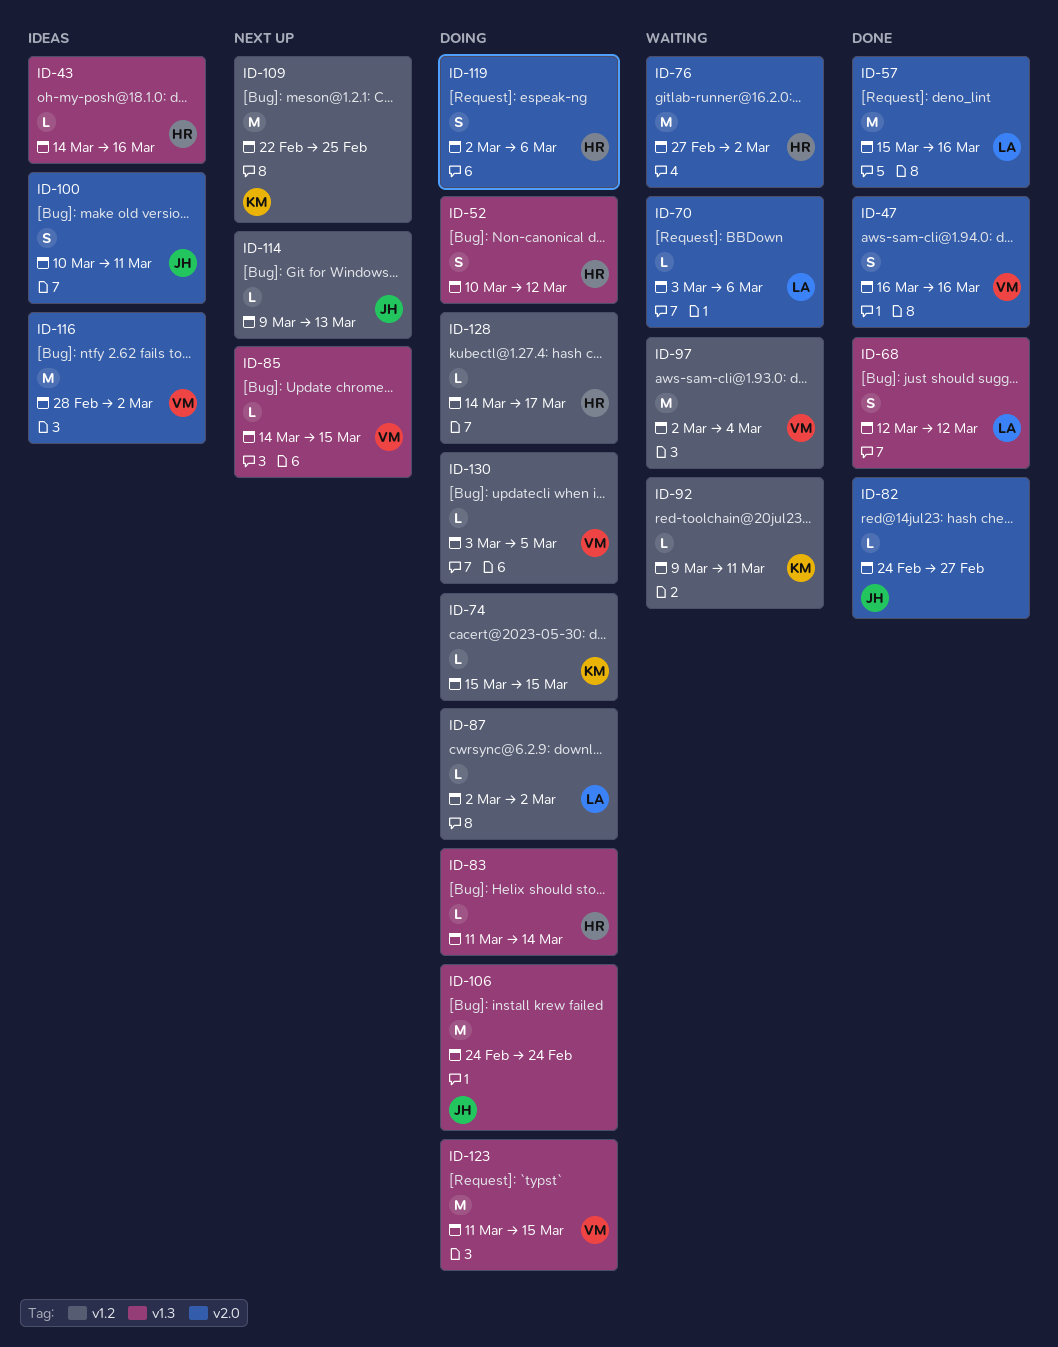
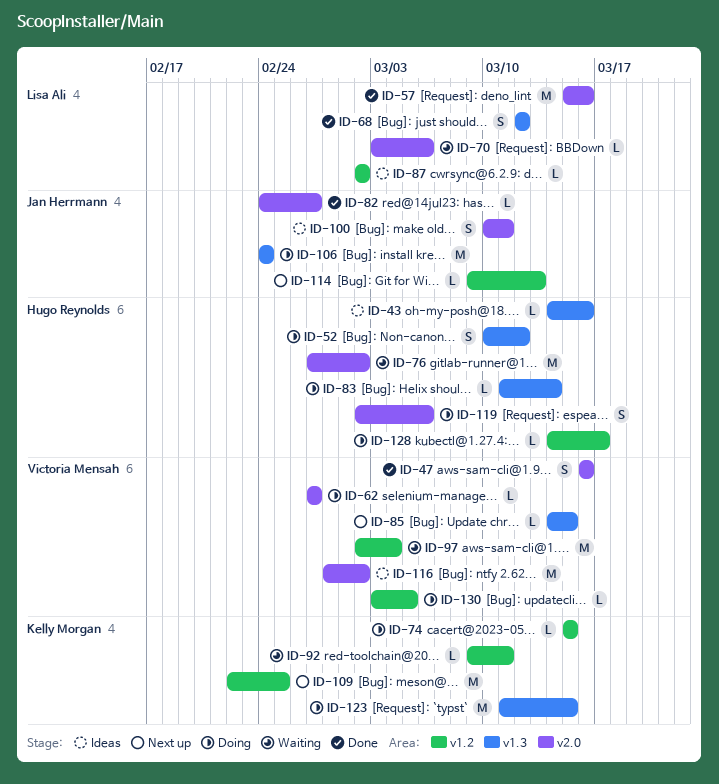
ID-62: none -> present
ID-87, status: Doing -> Ideas
ID-123, owner: Victoria Mensah -> Kelly Morgan

